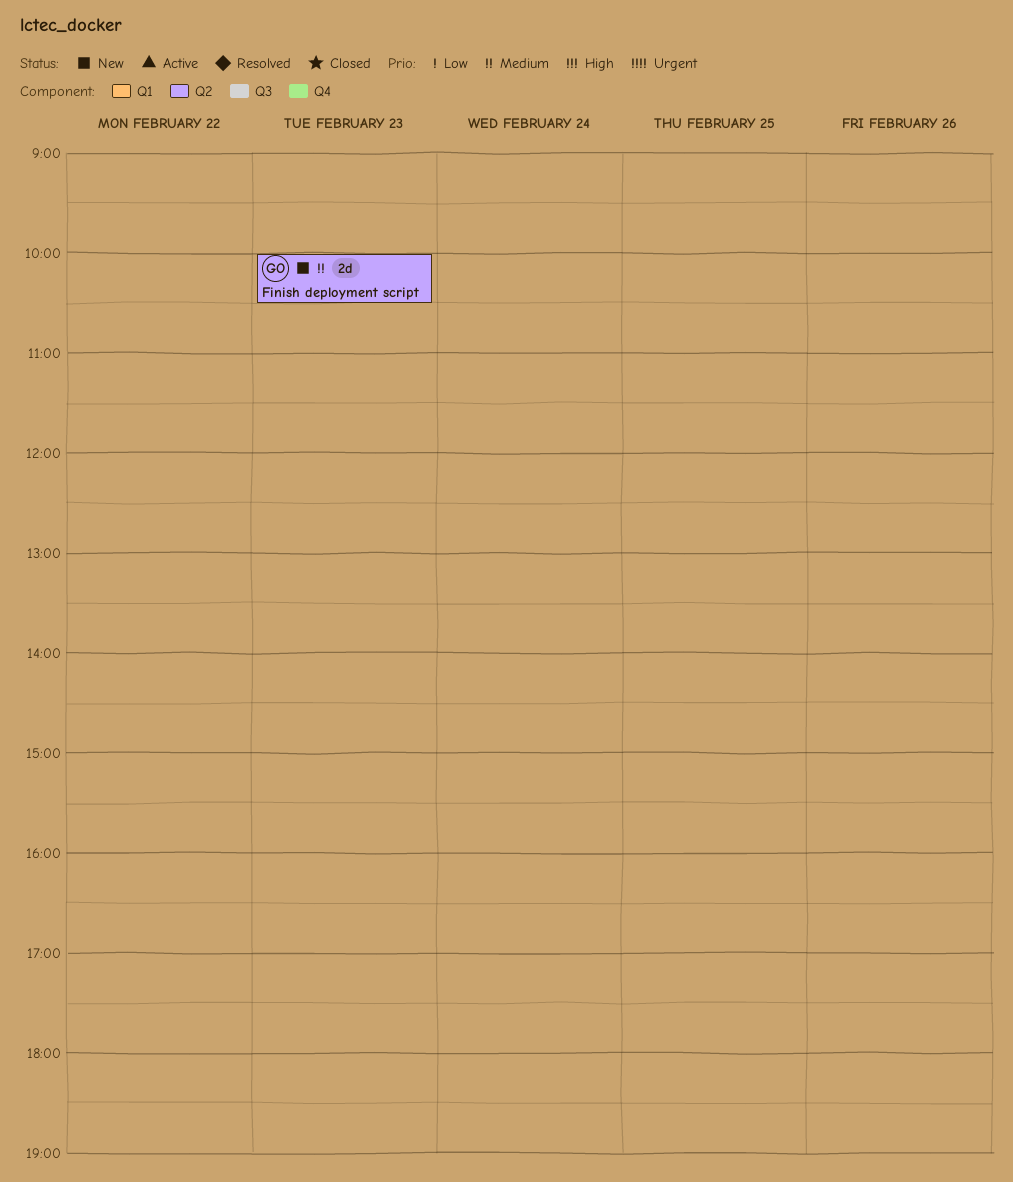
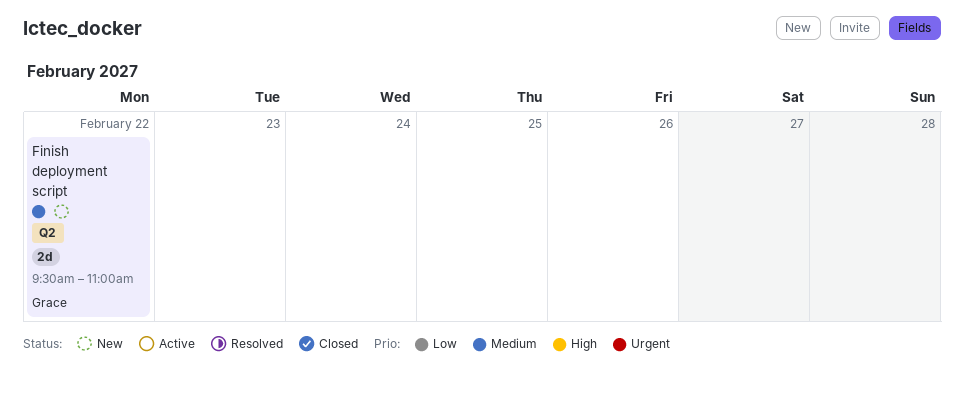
Finish deployment script, day: Feb 23 -> Feb 22
Finish deployment script, begins: 10:00 -> 09:30
Finish deployment script, ends: 10:30 -> 11:00

